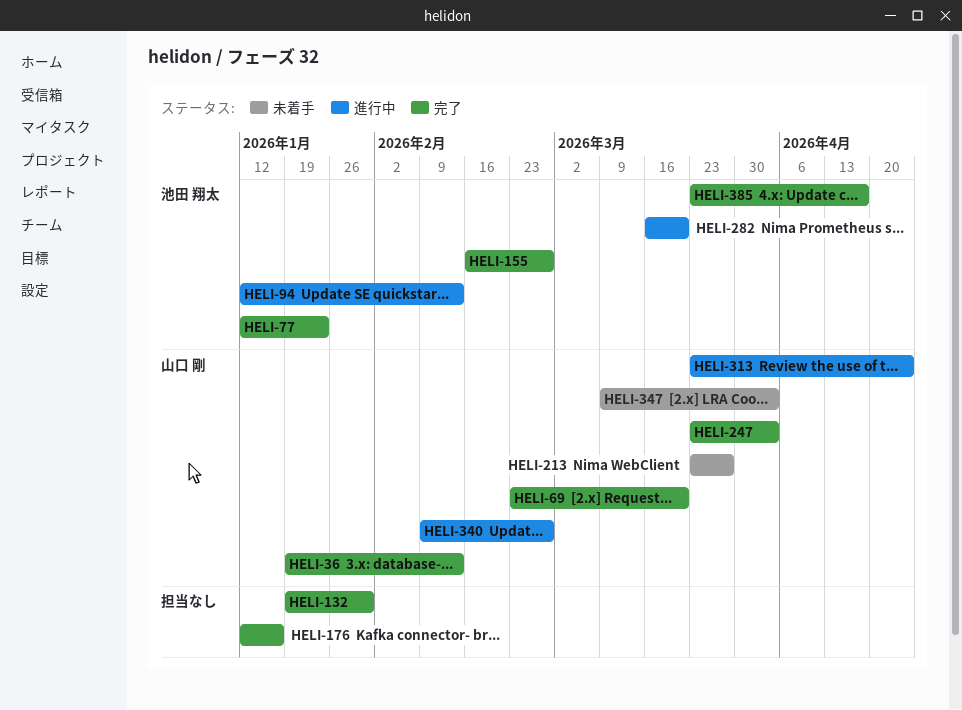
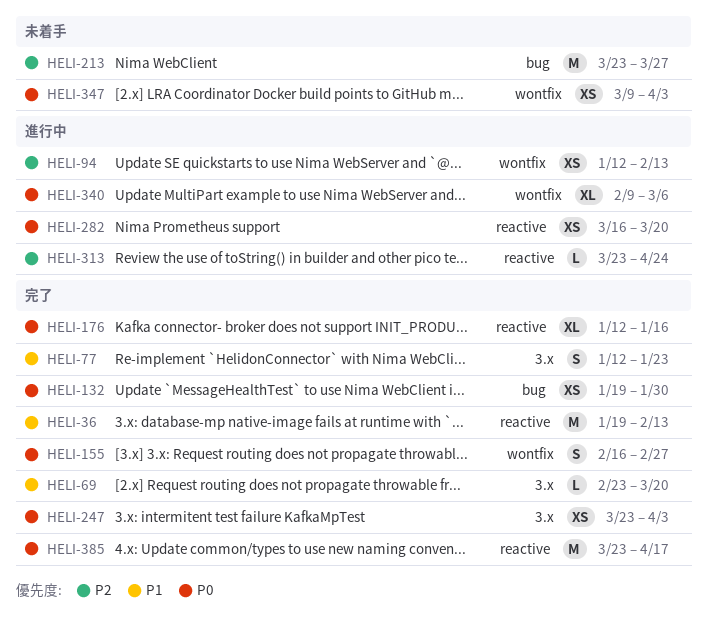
HELI-340, due: Feb 27 -> Mar 6

